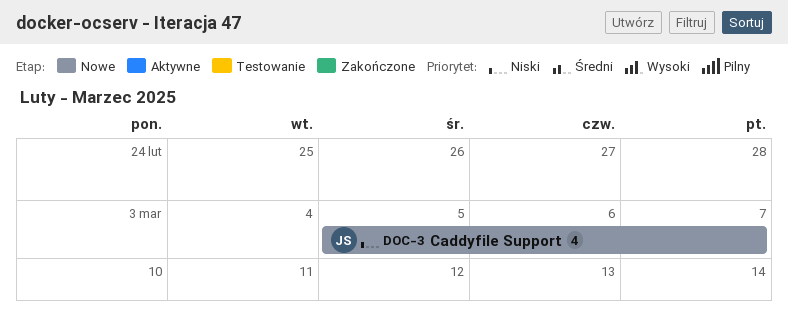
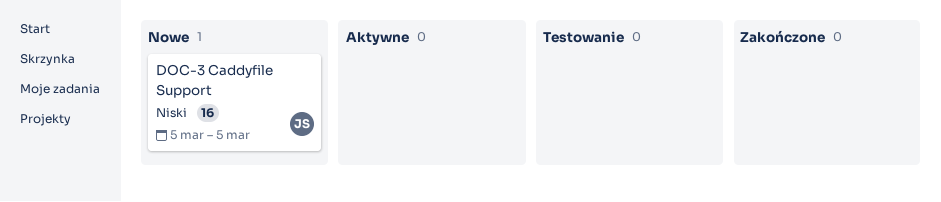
DOC-3, estimate: 4 -> 16
DOC-3, due: Mar 7 -> Mar 5

